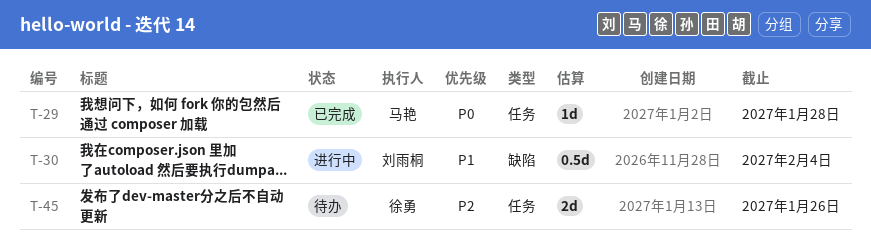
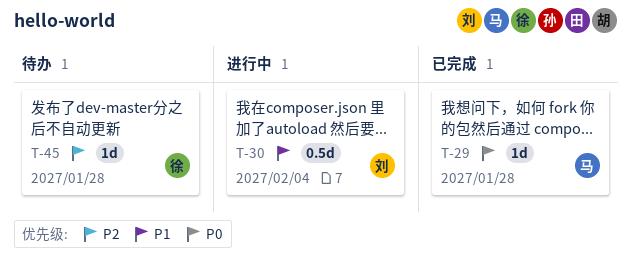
T-45, estimate: 2d -> 1d
T-45, due: Jan 26 -> Jan 28

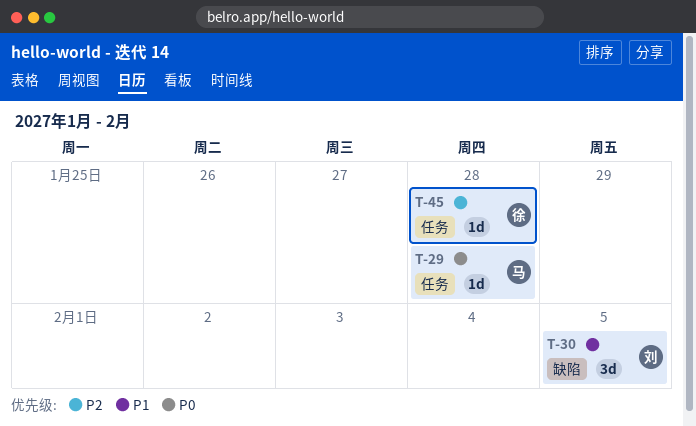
T-30, estimate: 0.5d -> 3d
T-30, due: Feb 4 -> Feb 5

